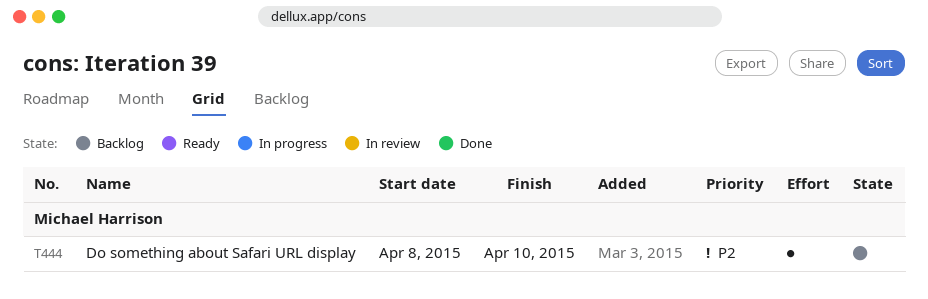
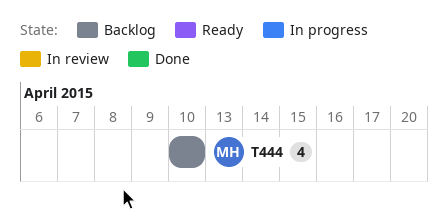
T444, estimate: 1 -> 4
T444, start: Apr 8 -> Apr 10

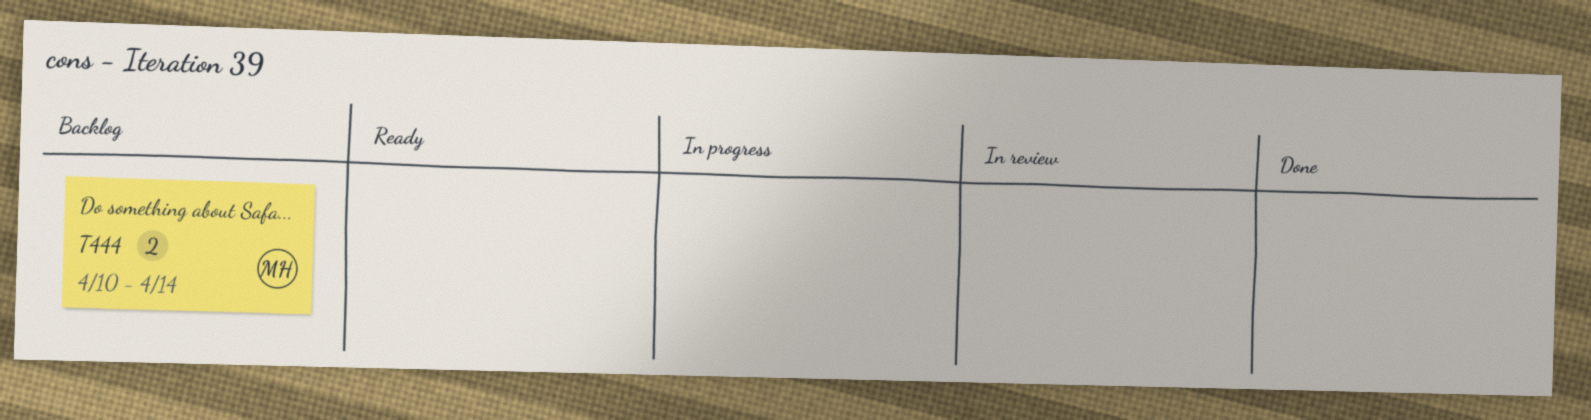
T444, estimate: 4 -> 2
T444, due: Apr 10 -> Apr 14

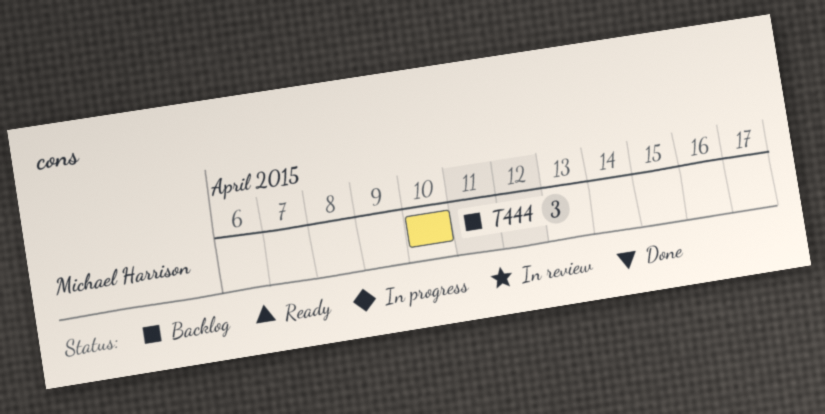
T444, estimate: 2 -> 3
T444, due: Apr 14 -> Apr 10

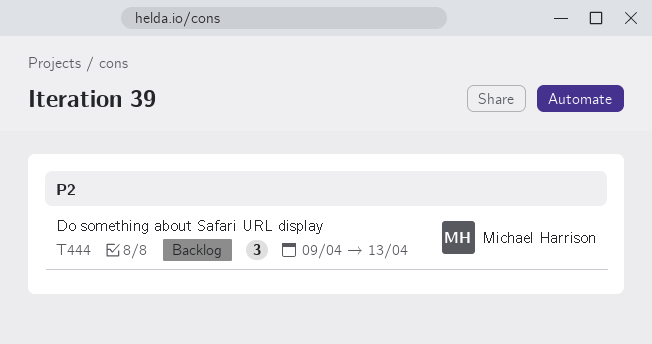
T444, start: Apr 10 -> Apr 9
T444, due: Apr 10 -> Apr 13

